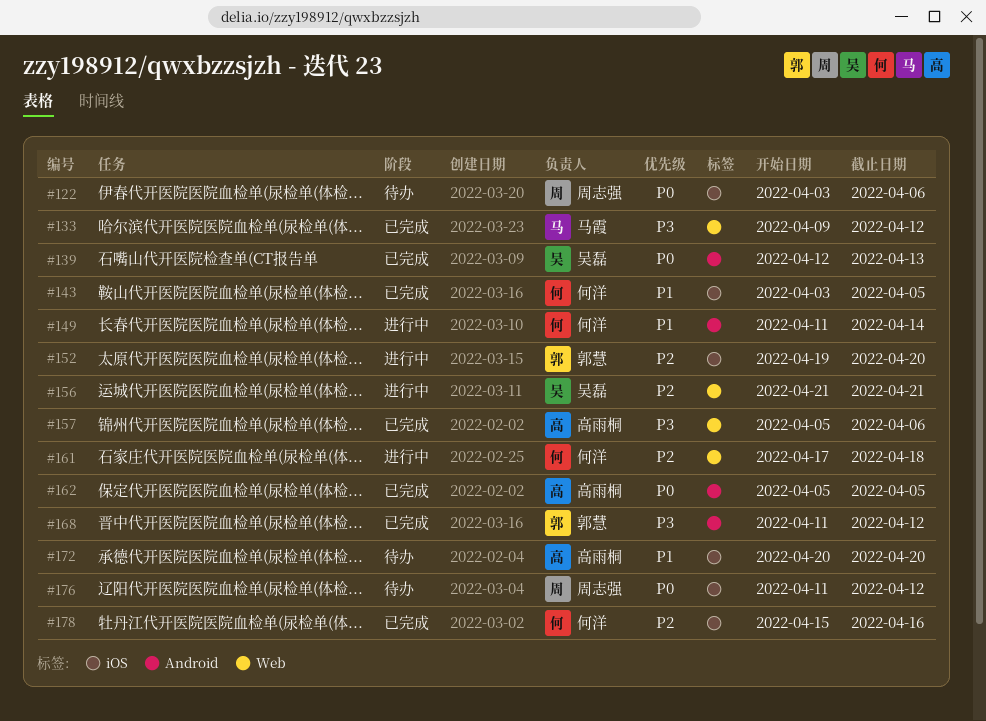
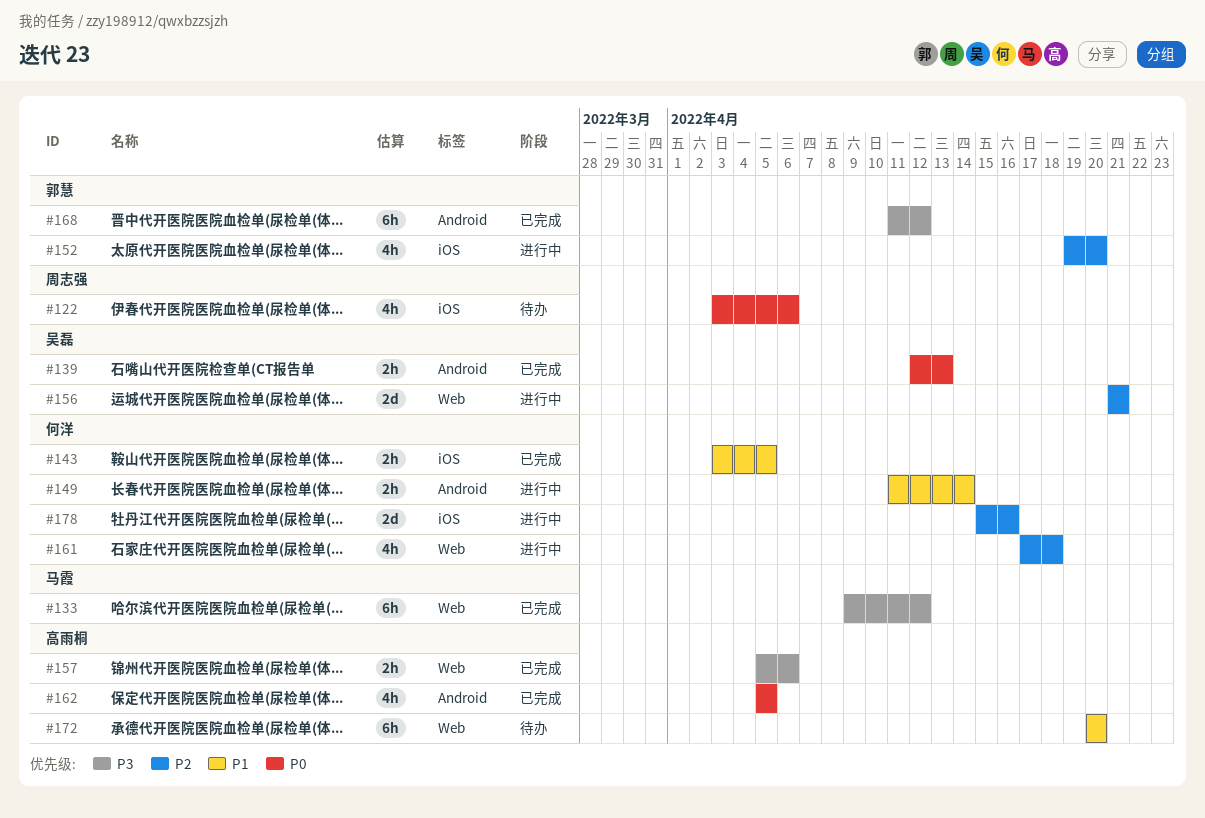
#172, label: iOS -> Web
#176: present -> none
#178, status: 已完成 -> 进行中

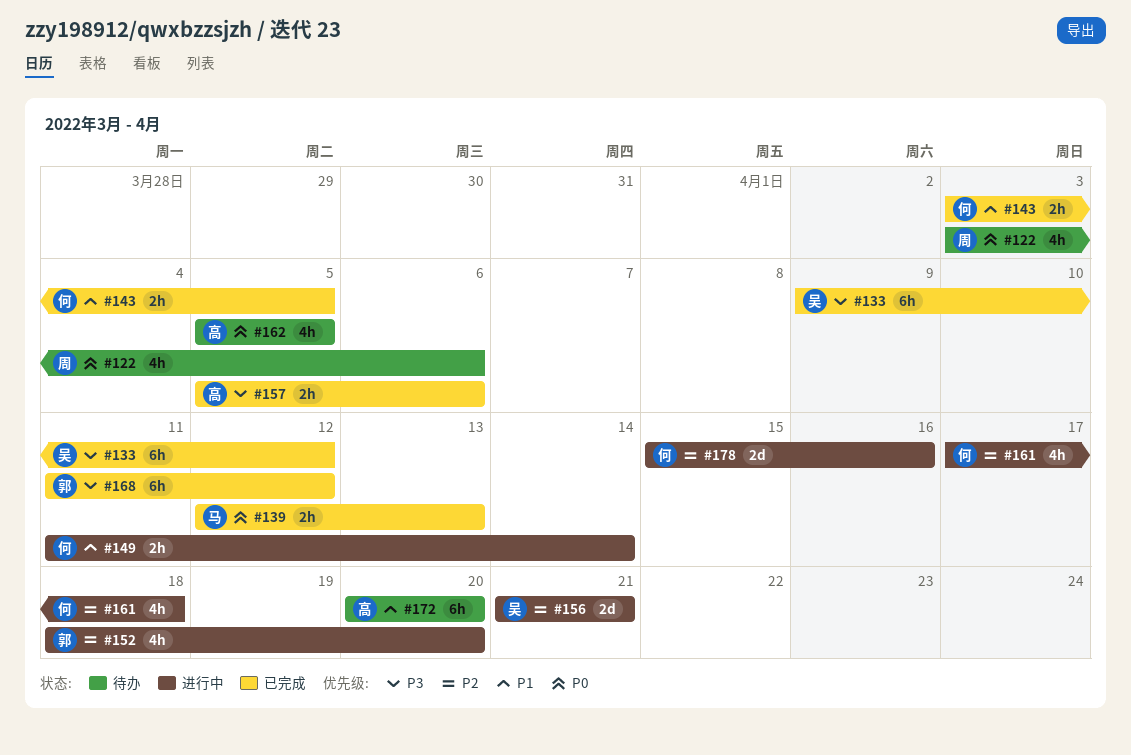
#133, owner: 马霞 -> 吴磊
#139, owner: 吴磊 -> 马霞
#152, start: Apr 19 -> Apr 18
#162, status: 已完成 -> 待办

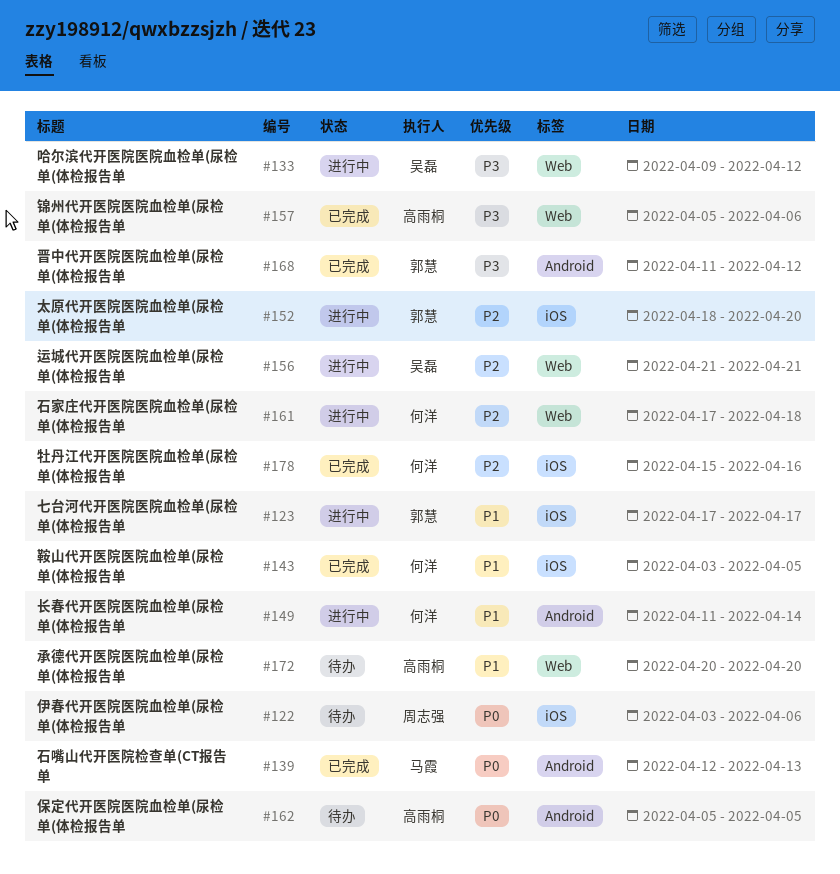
#123: none -> present
#133, status: 已完成 -> 进行中
#178, status: 进行中 -> 已完成

